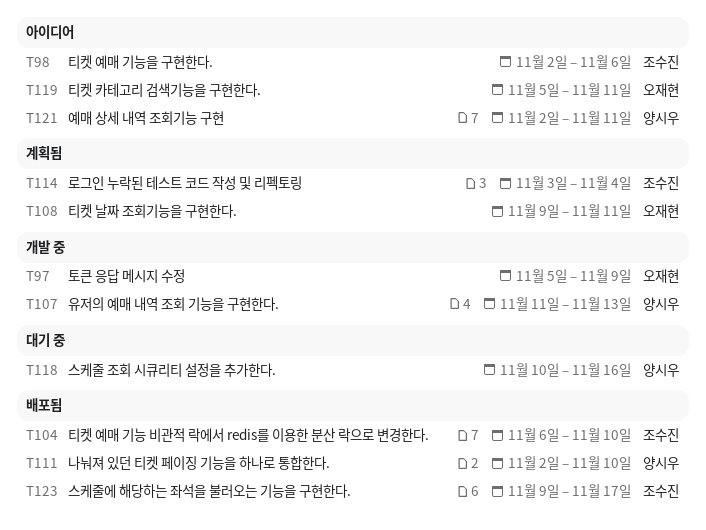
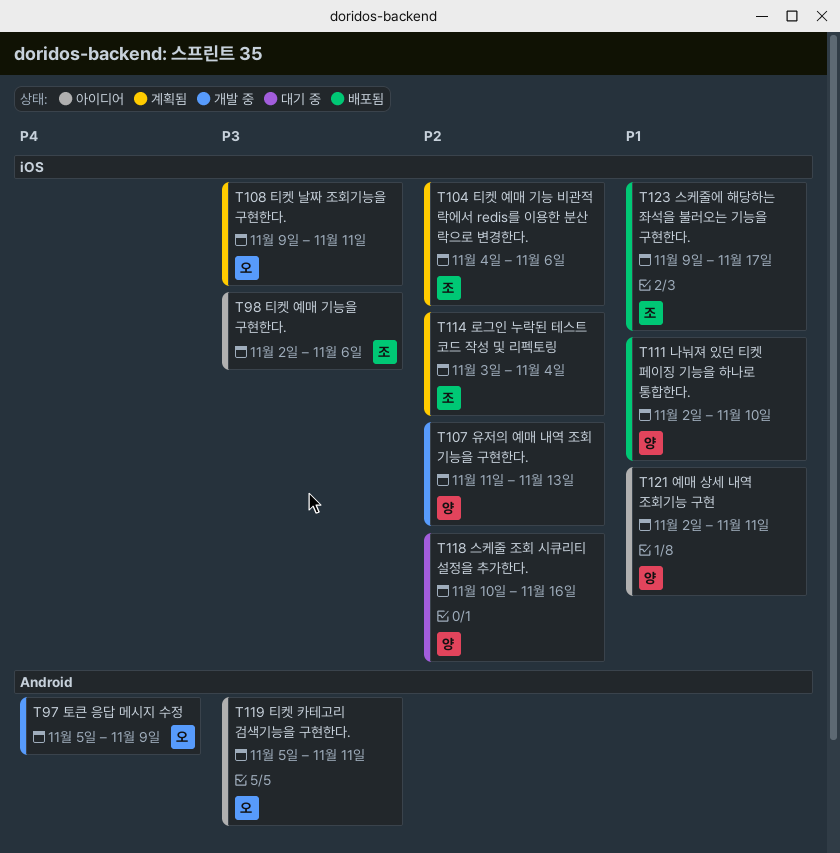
T104, status: 배포됨 -> 계획됨
T104, start: Nov 6 -> Nov 4
T104, due: Nov 10 -> Nov 6

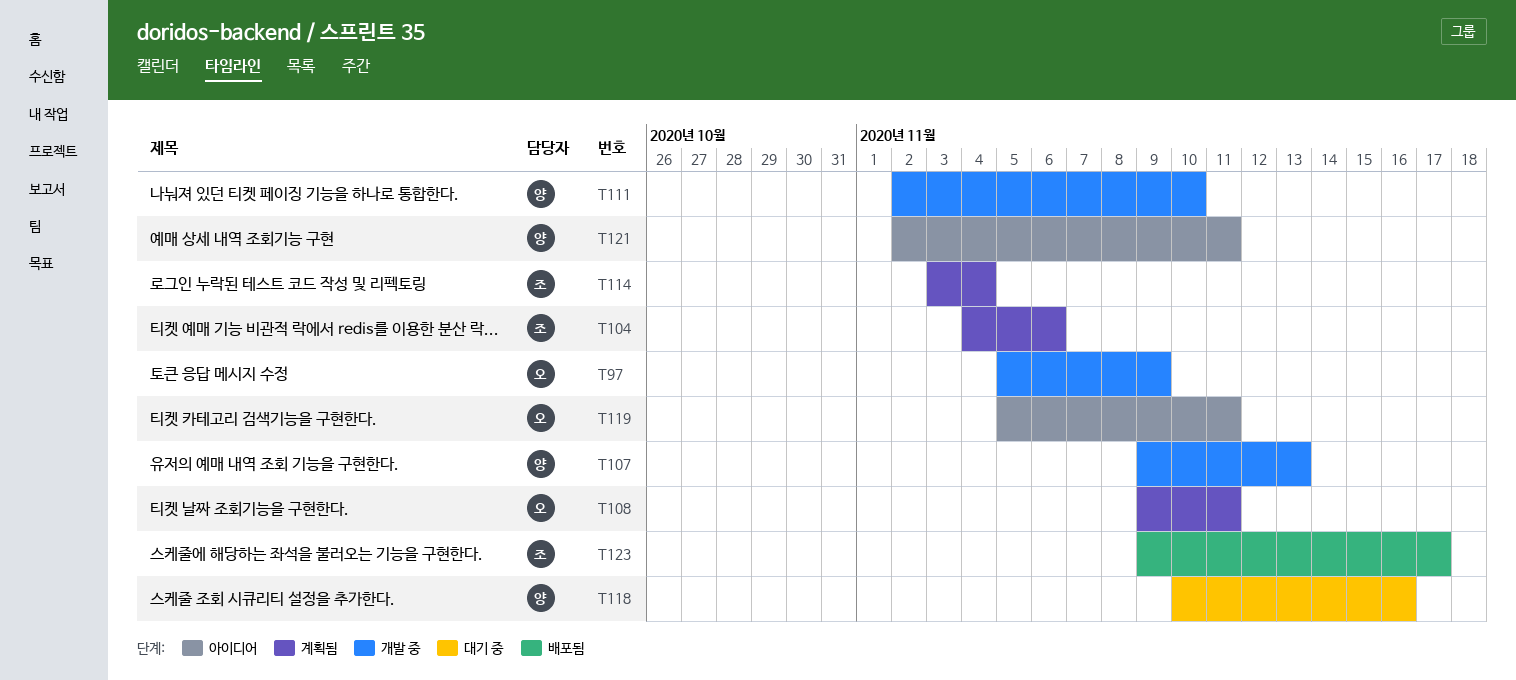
T98: present -> none
T107, start: Nov 11 -> Nov 9
T111, status: 배포됨 -> 개발 중

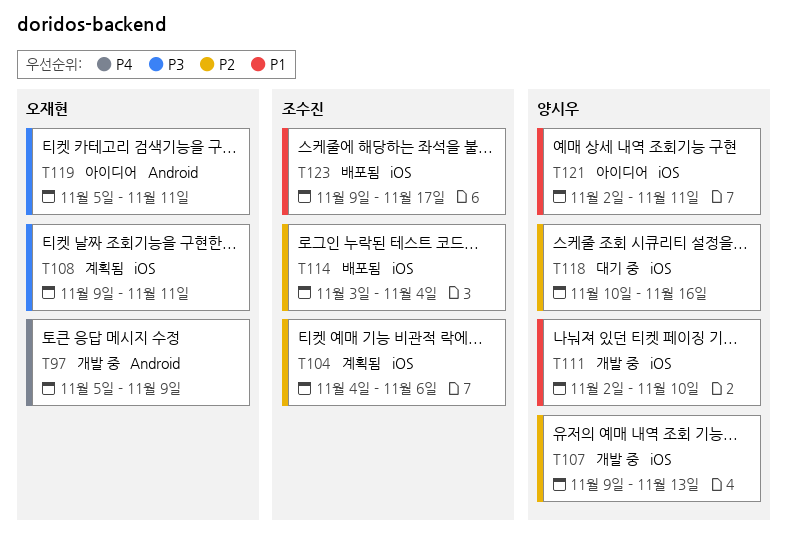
T114, status: 계획됨 -> 배포됨

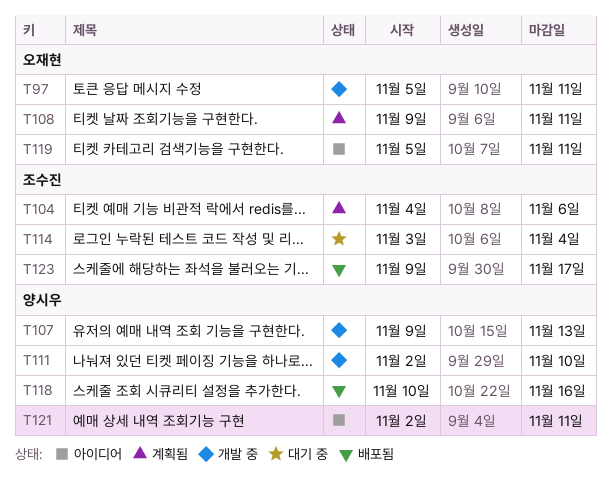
T97, due: Nov 9 -> Nov 11
T114, status: 배포됨 -> 대기 중
T118, status: 대기 중 -> 배포됨

